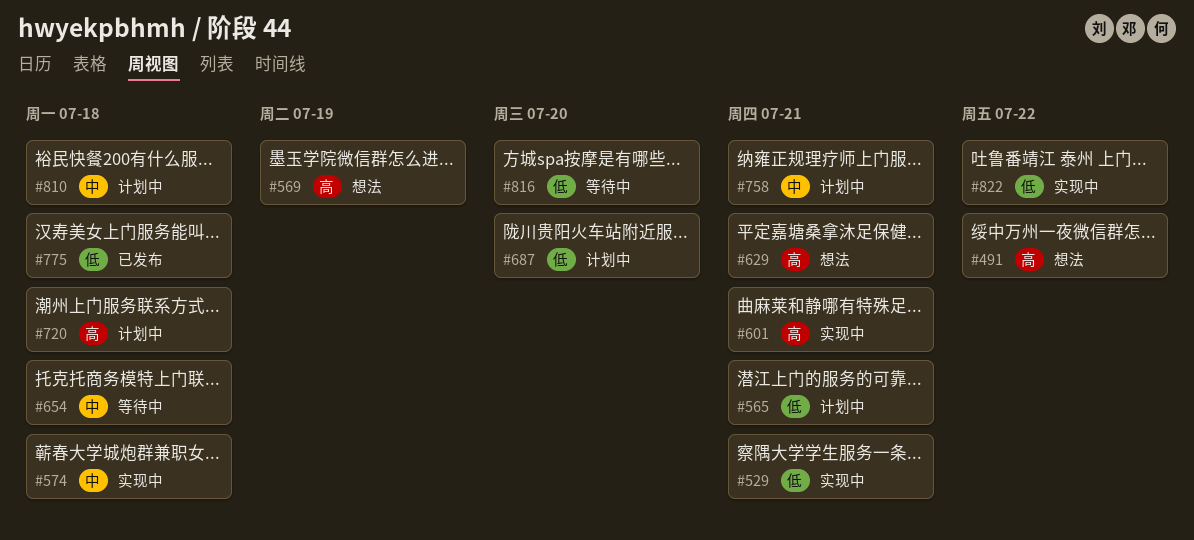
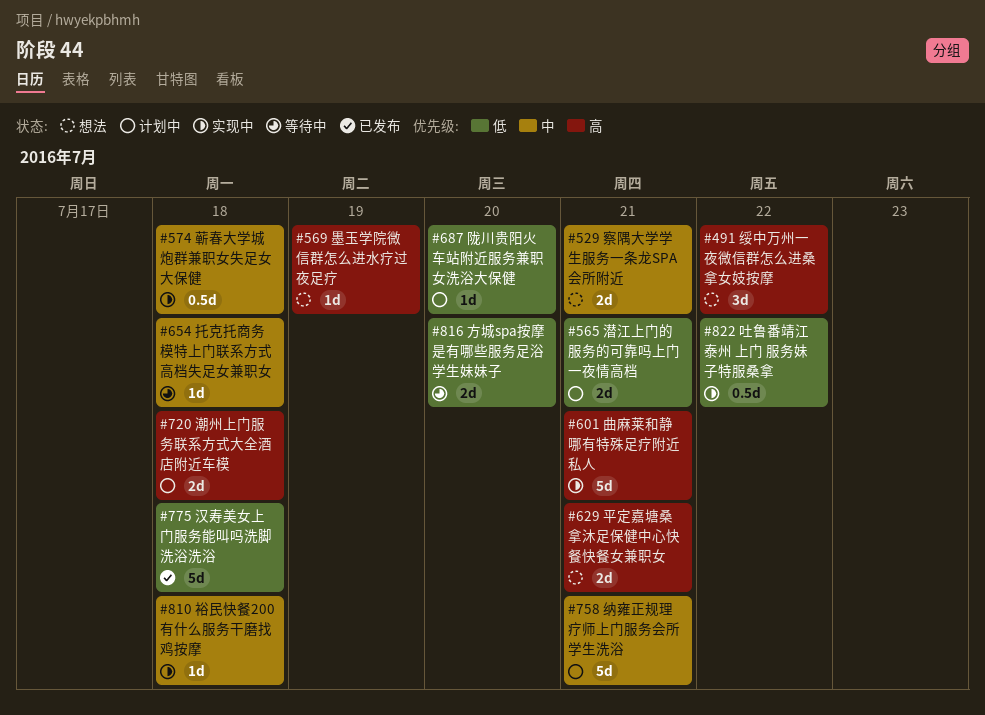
#529, status: 实现中 -> 想法
#529, priority: 低 -> 中
#810, status: 计划中 -> 实现中

